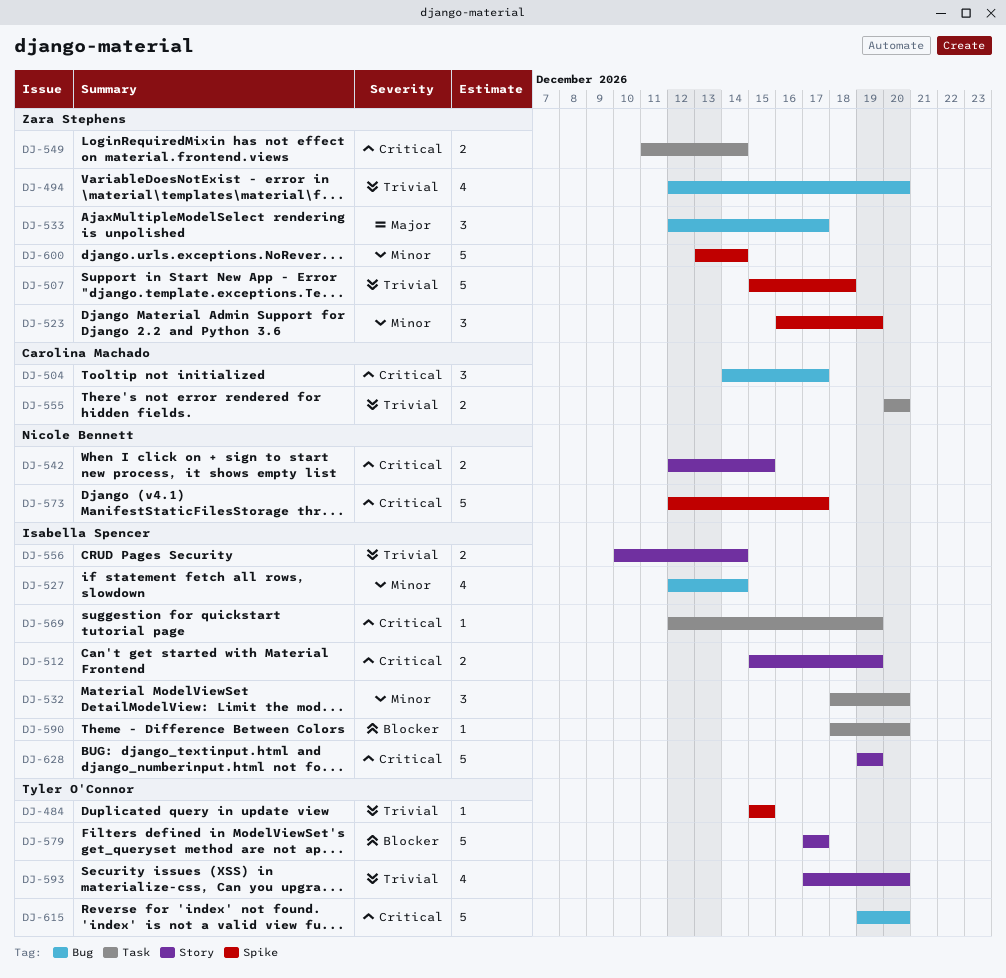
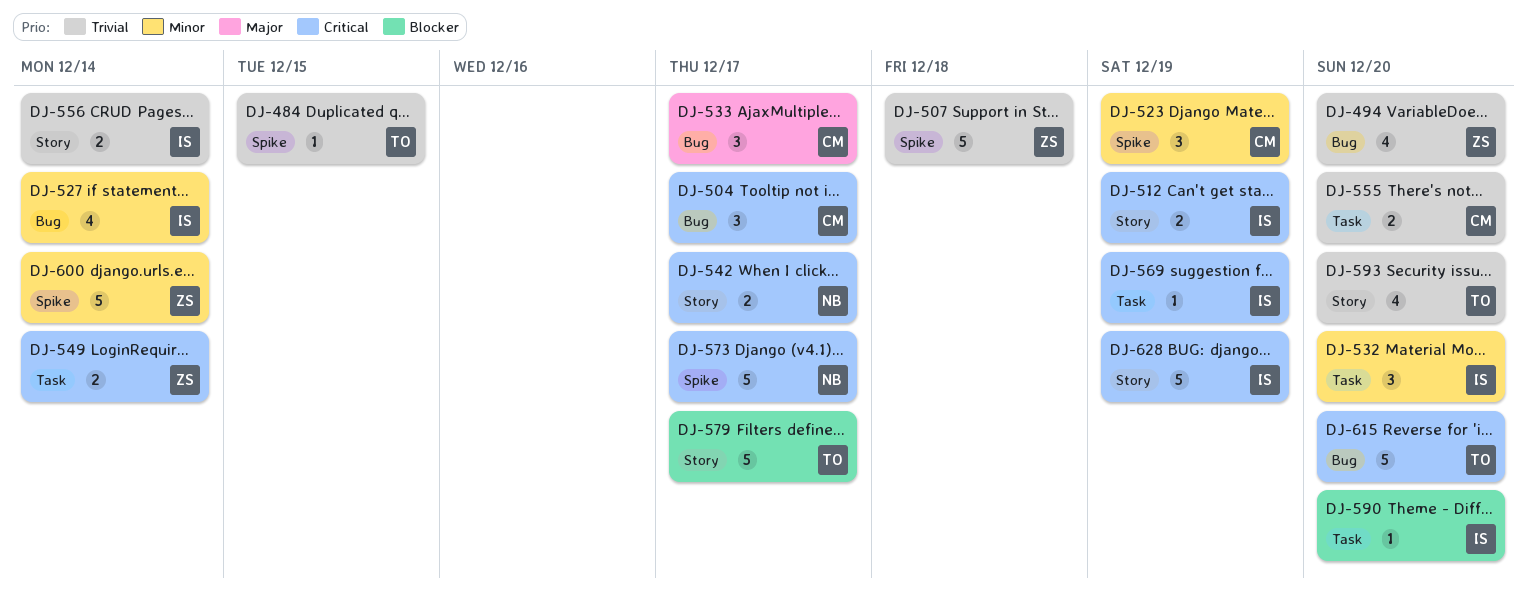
DJ-523, owner: Zara Stephens -> Carolina Machado
DJ-533, owner: Zara Stephens -> Carolina Machado
DJ-542, due: Dec 15 -> Dec 17

